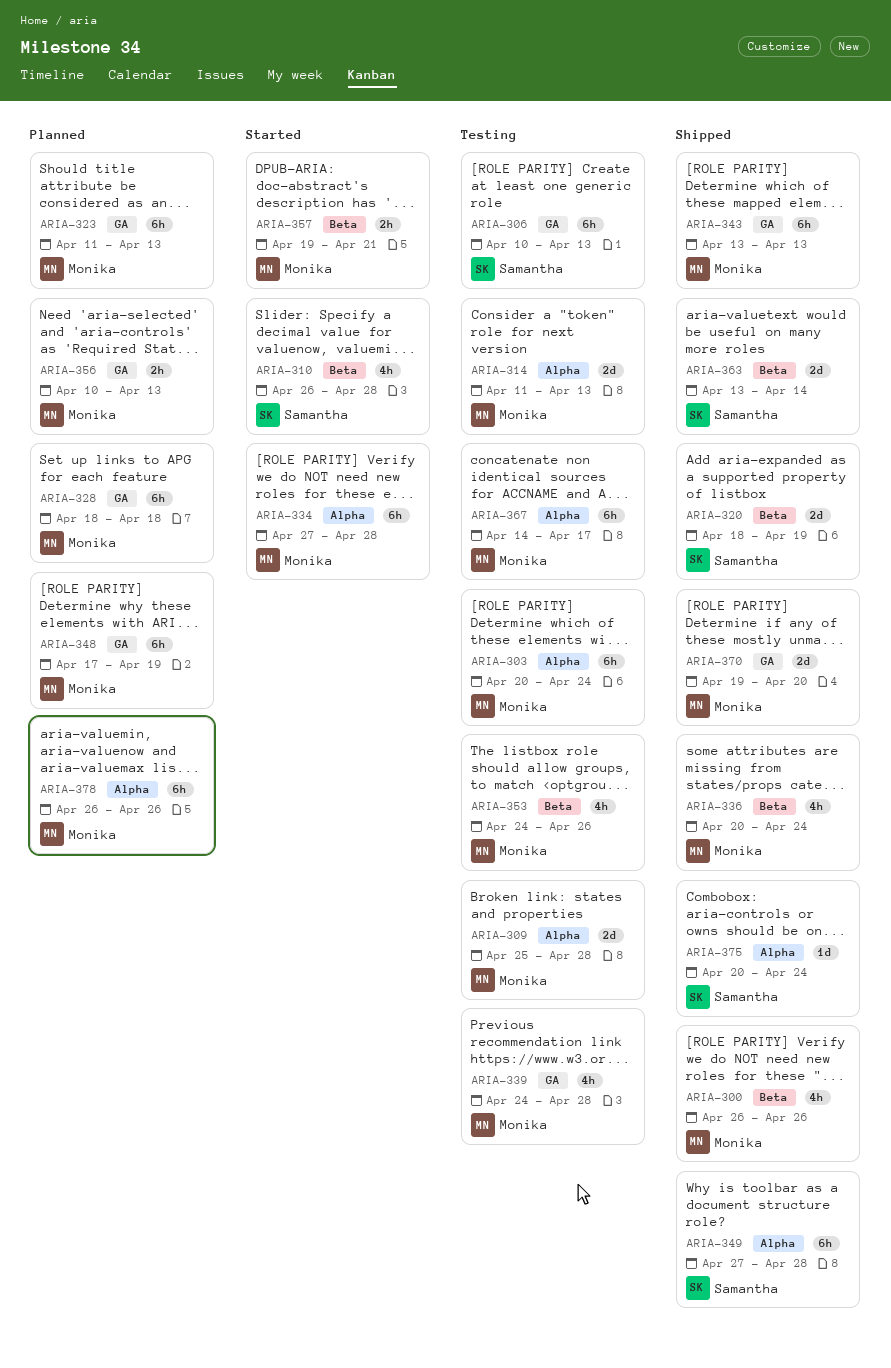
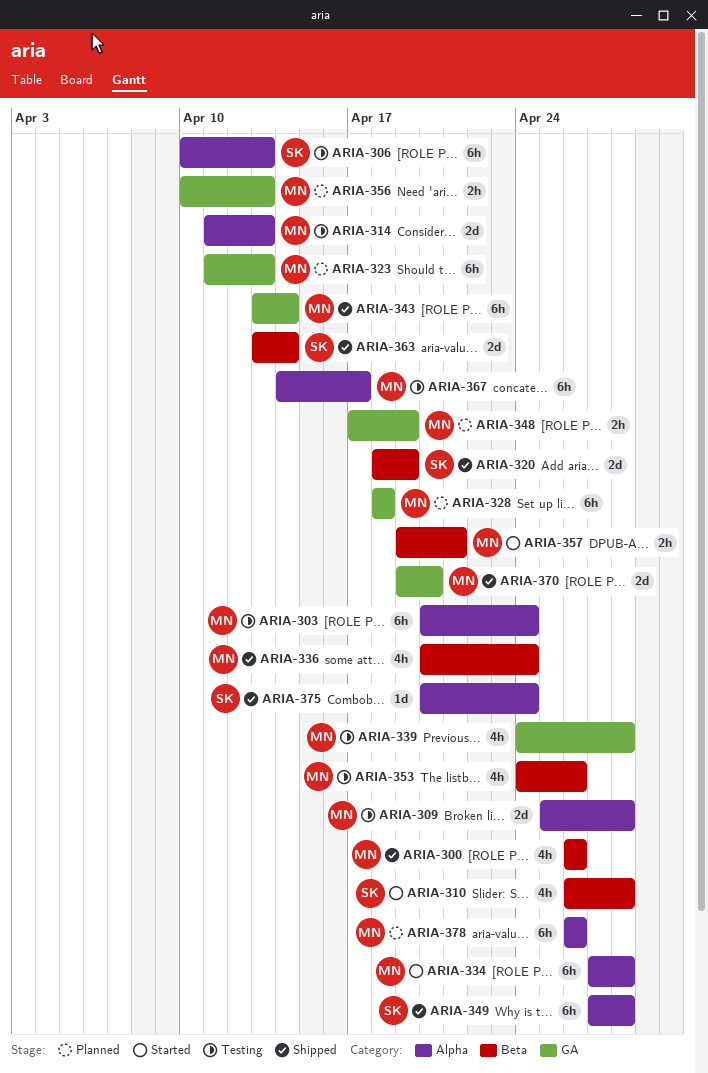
ARIA-306, label: GA -> Alpha
ARIA-343, due: Apr 13 -> Apr 14
ARIA-348, estimate: 6h -> 2h

